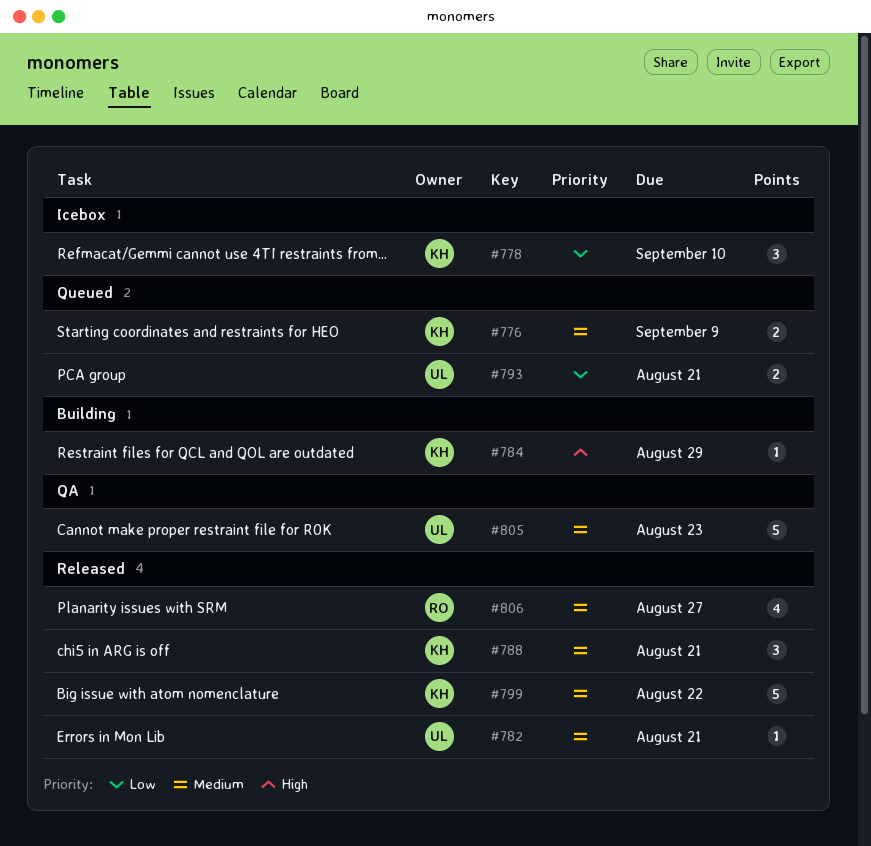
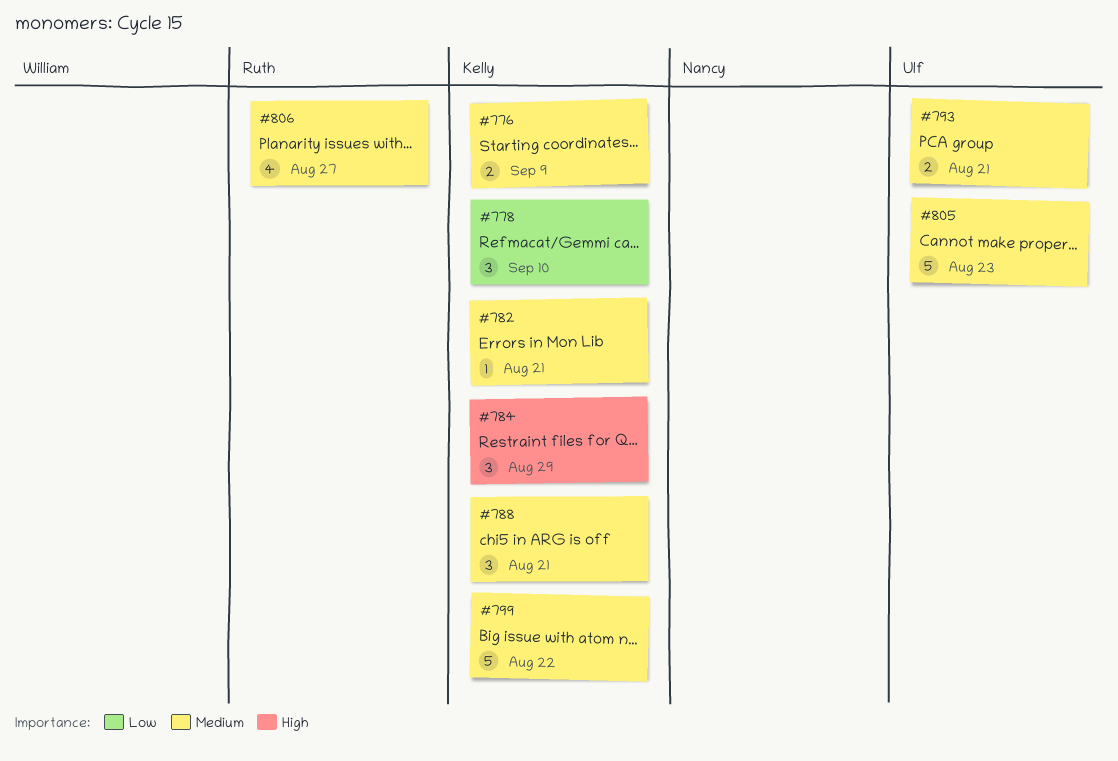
#782, owner: Ulf -> Kelly
#784, estimate: 1 -> 3
#793, priority: Low -> Medium

